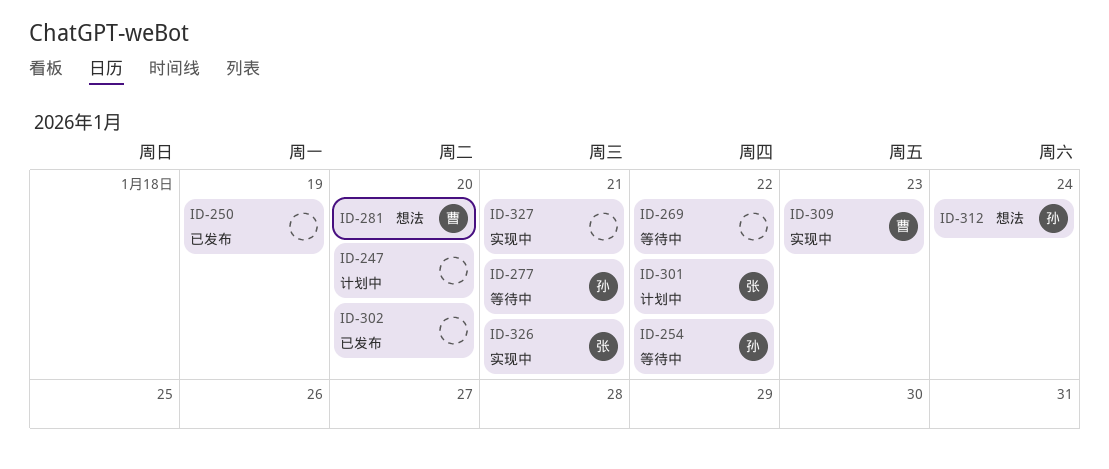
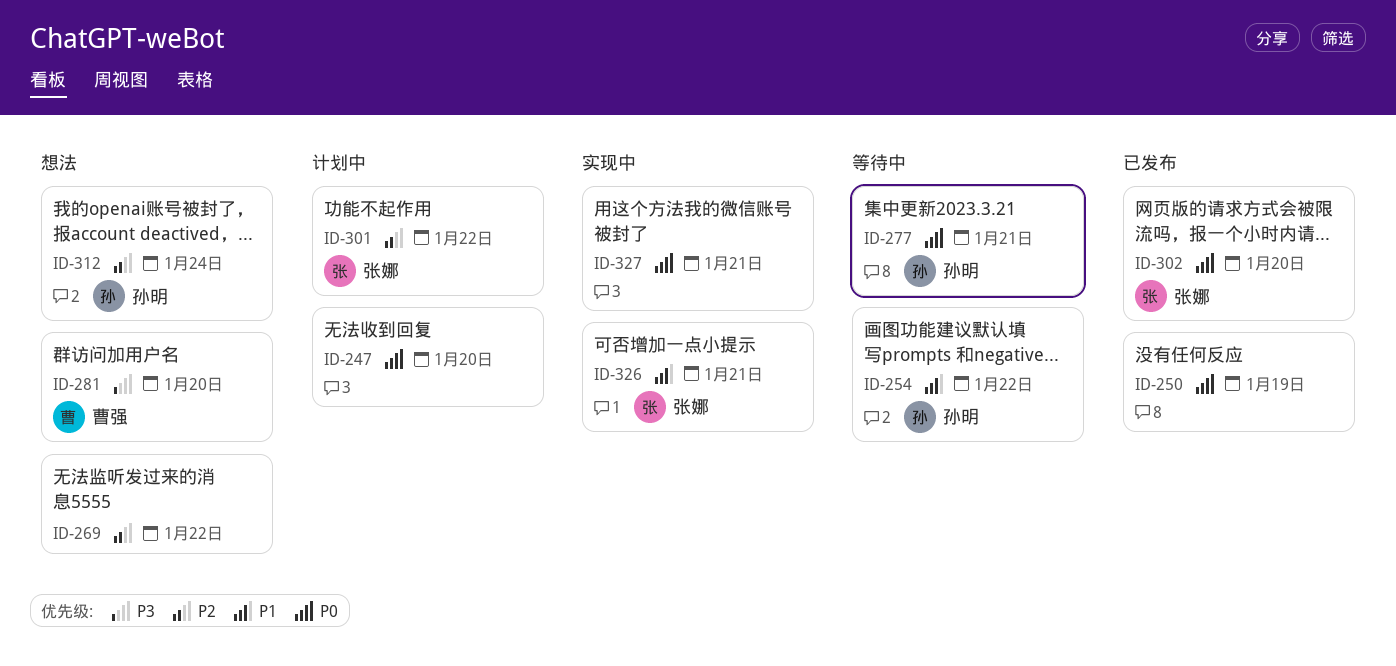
ID-269, status: 等待中 -> 想法
ID-302, owner: none -> 张娜
ID-309: present -> none

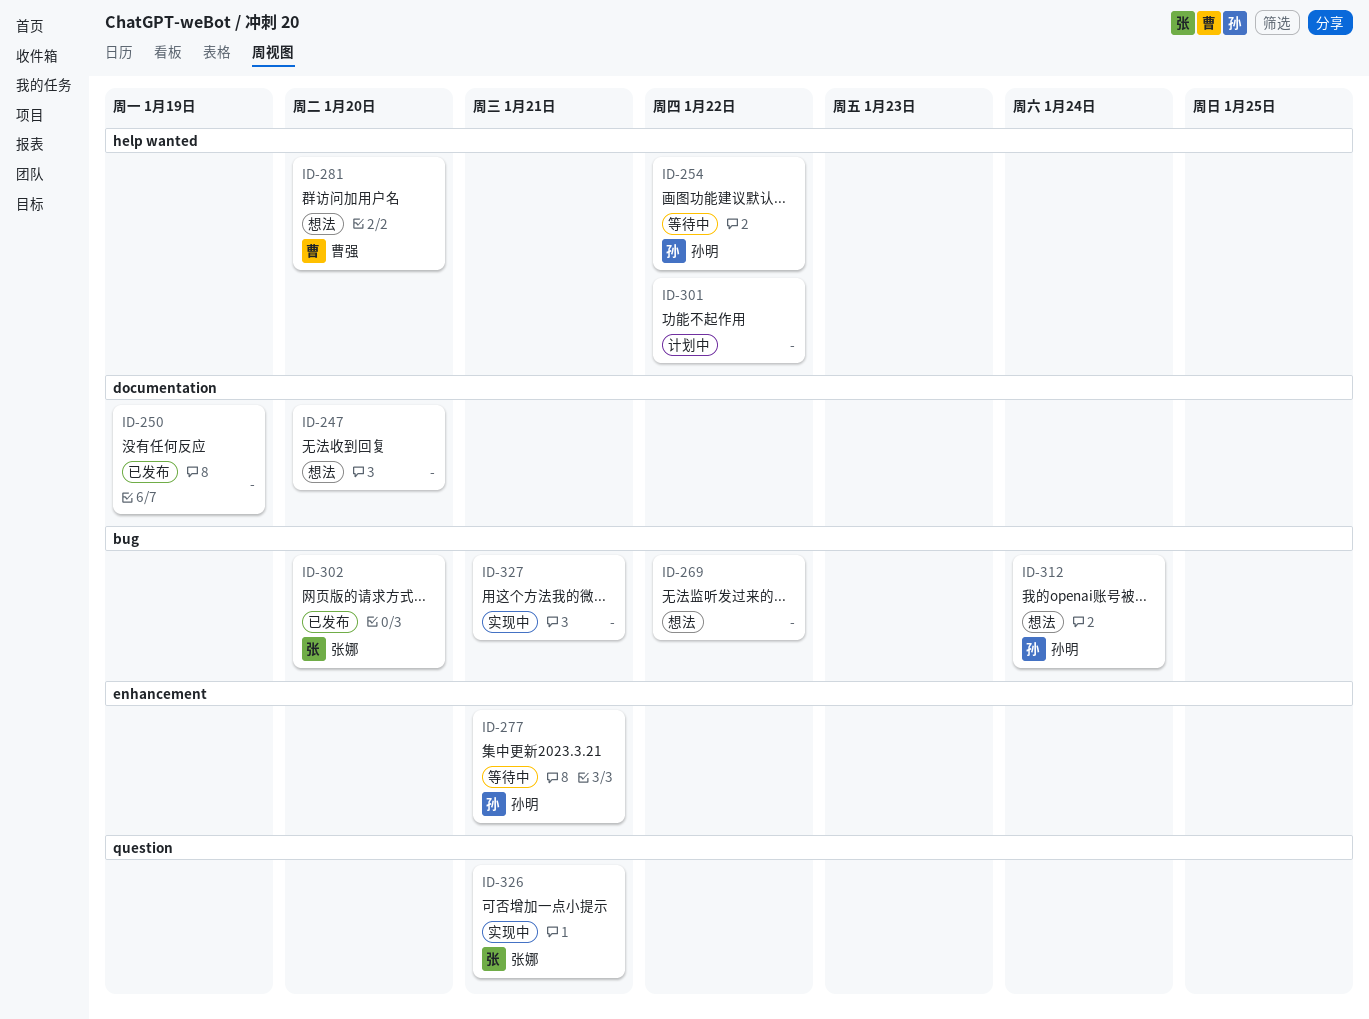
ID-247, status: 计划中 -> 想法
ID-301, owner: 张娜 -> none

